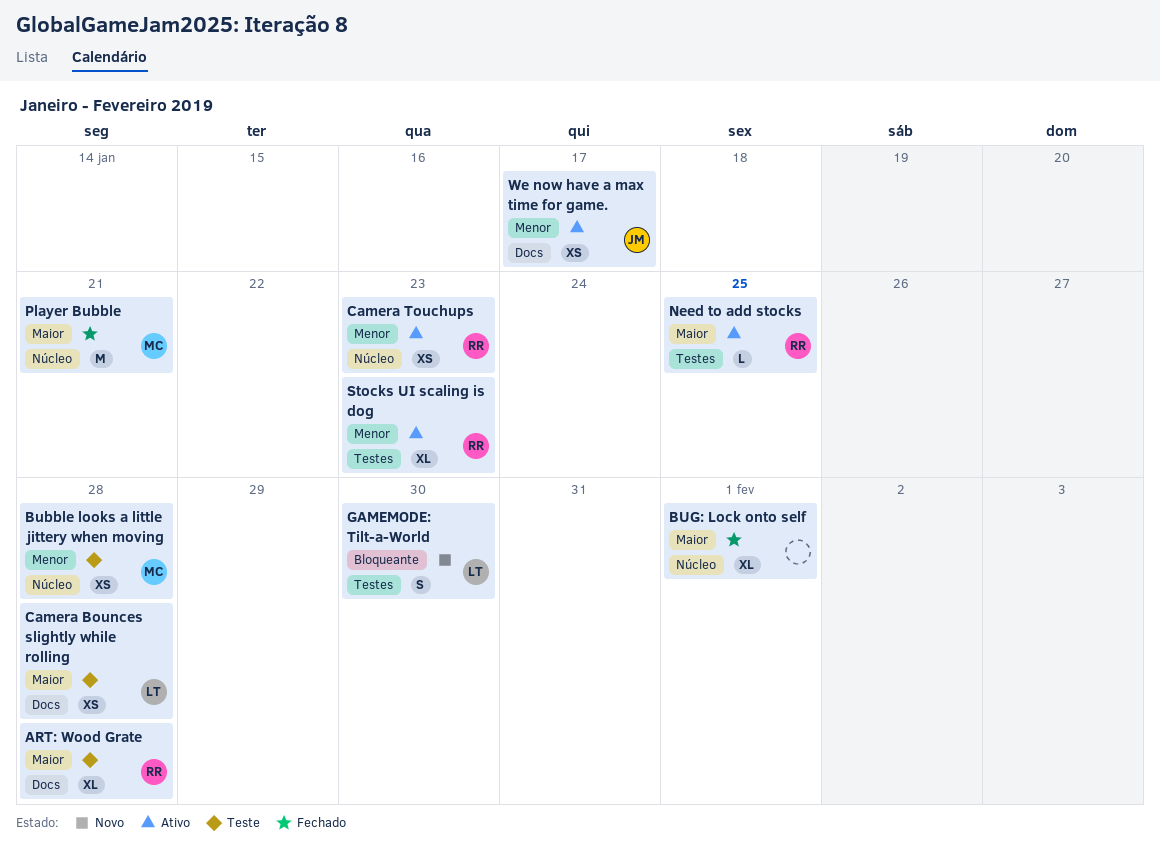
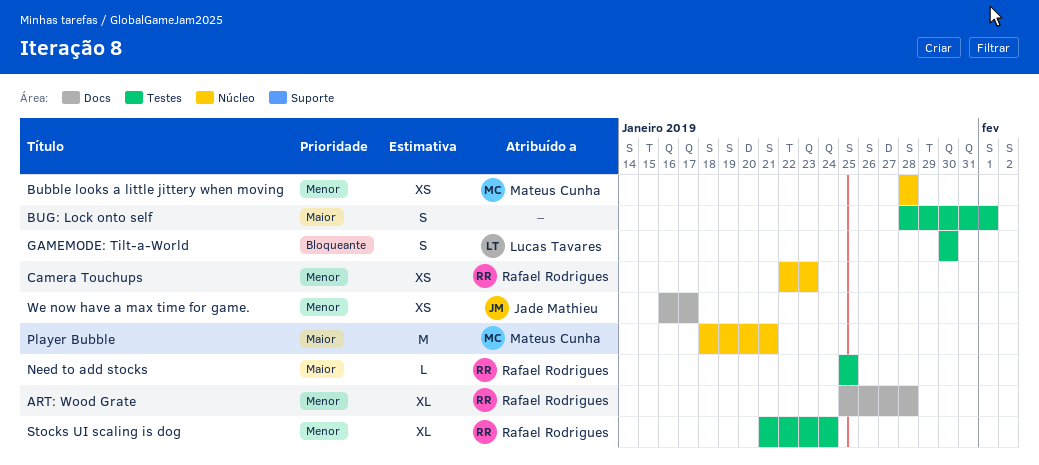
ART: Wood Grate, priority: Maior -> Menor
BUG: Lock onto self, label: Núcleo -> Testes
BUG: Lock onto self, estimate: XL -> S
Camera Bounces slightly while rolling: present -> none
Stocks UI scaling is dog, due: Jan 23 -> Jan 24

